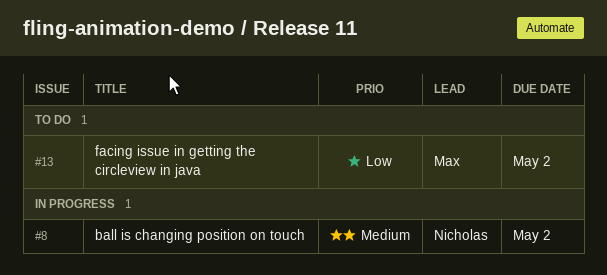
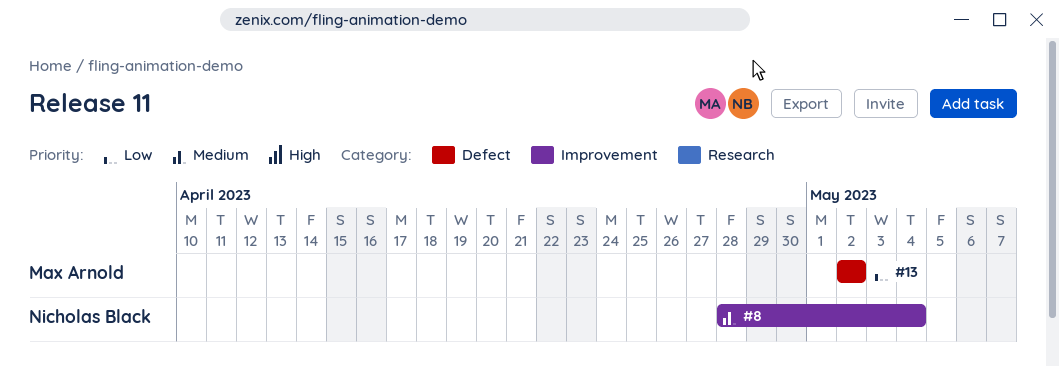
#8, due: May 2 -> May 4

